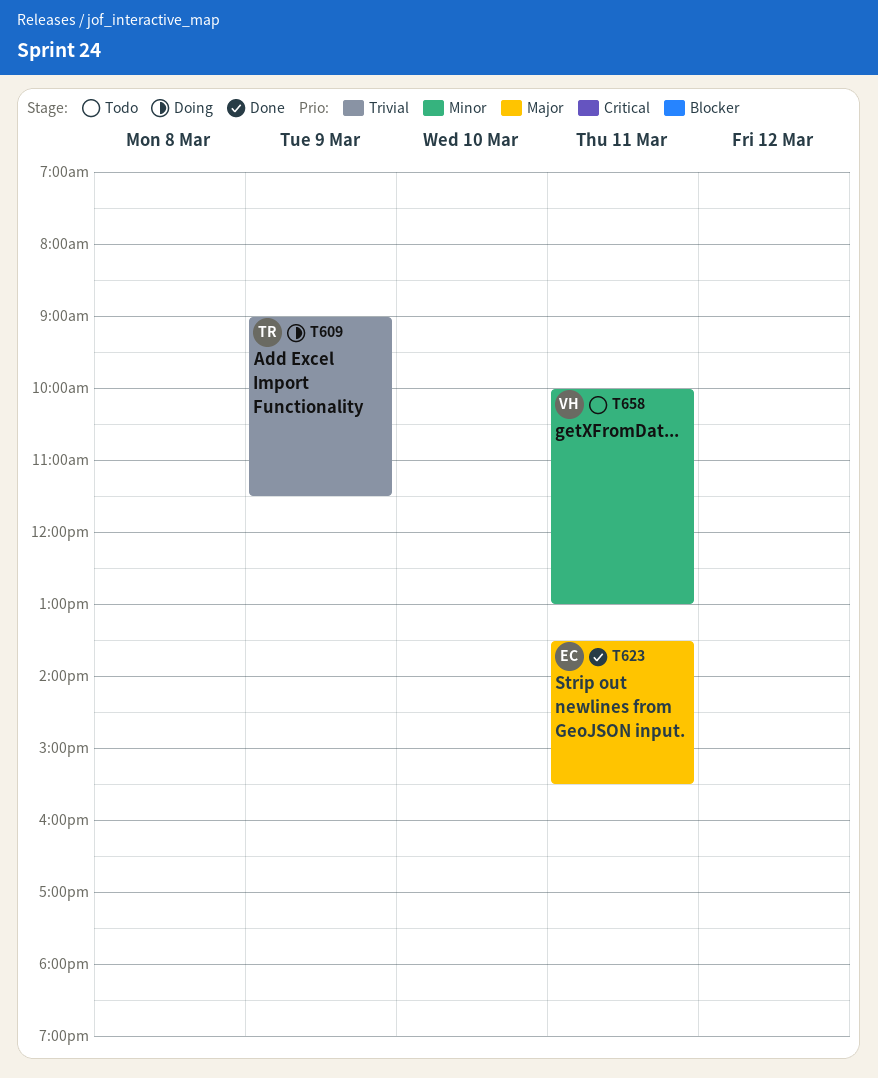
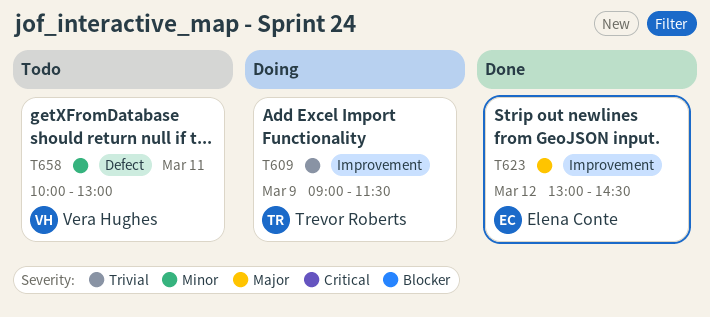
T623, day: Mar 11 -> Mar 12
T623, begins: 13:30 -> 13:00
T623, ends: 15:30 -> 14:30

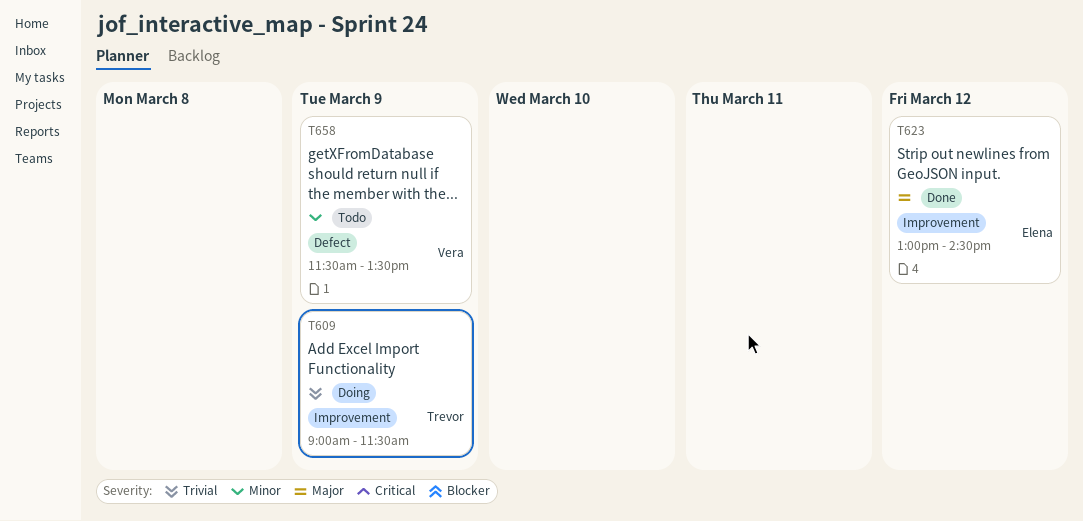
T658, day: Mar 11 -> Mar 9
T658, begins: 10:00 -> 11:30
T658, ends: 13:00 -> 13:30

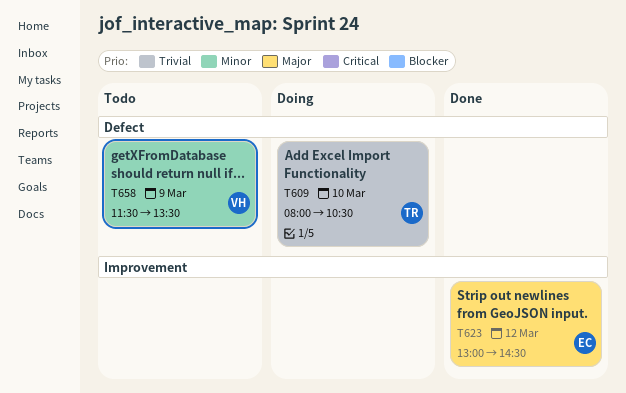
T609, label: Improvement -> Defect
T609, day: Mar 9 -> Mar 10
T609, begins: 09:00 -> 08:00
T609, ends: 11:30 -> 10:30

